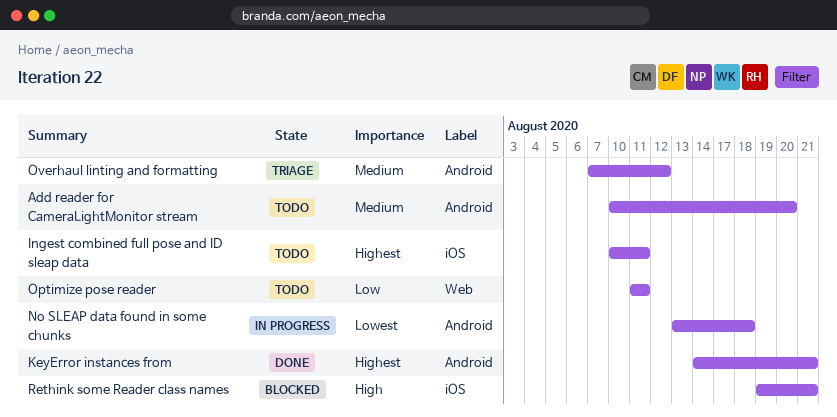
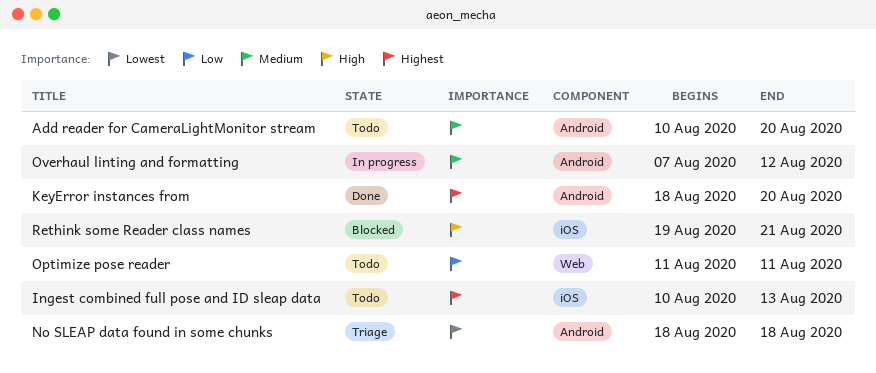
Ingest combined full pose and ID sleap data, due: Aug 11 -> Aug 13
KeyError instances from, start: Aug 14 -> Aug 18
KeyError instances from, due: Aug 21 -> Aug 20
No SLEAP data found in some chunks, status: In progress -> Triage
No SLEAP data found in some chunks, start: Aug 13 -> Aug 18
Overhaul linting and formatting, status: Triage -> In progress

